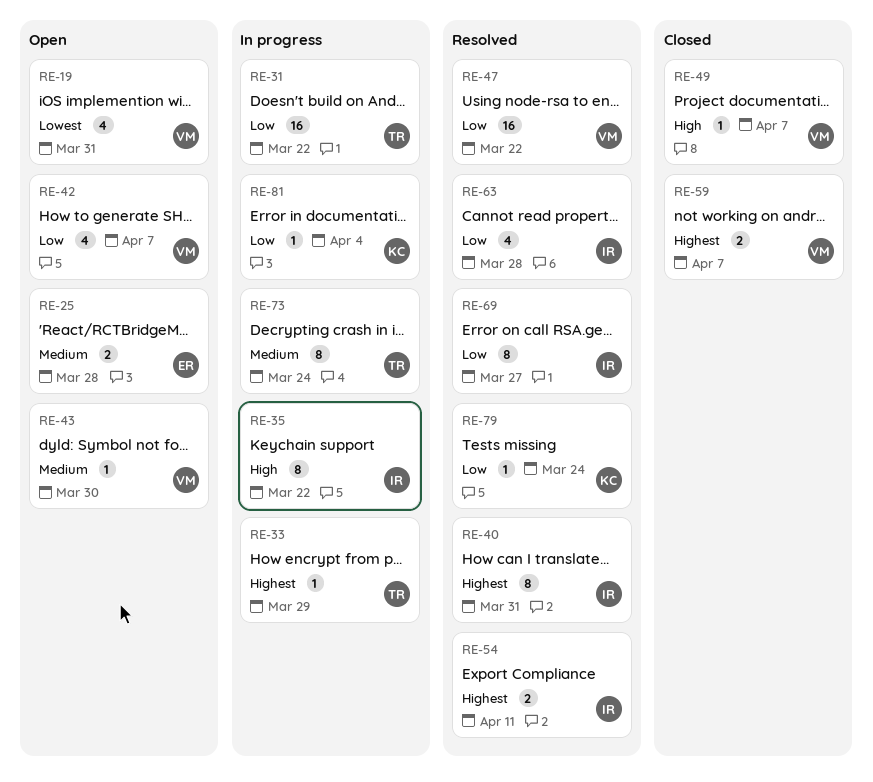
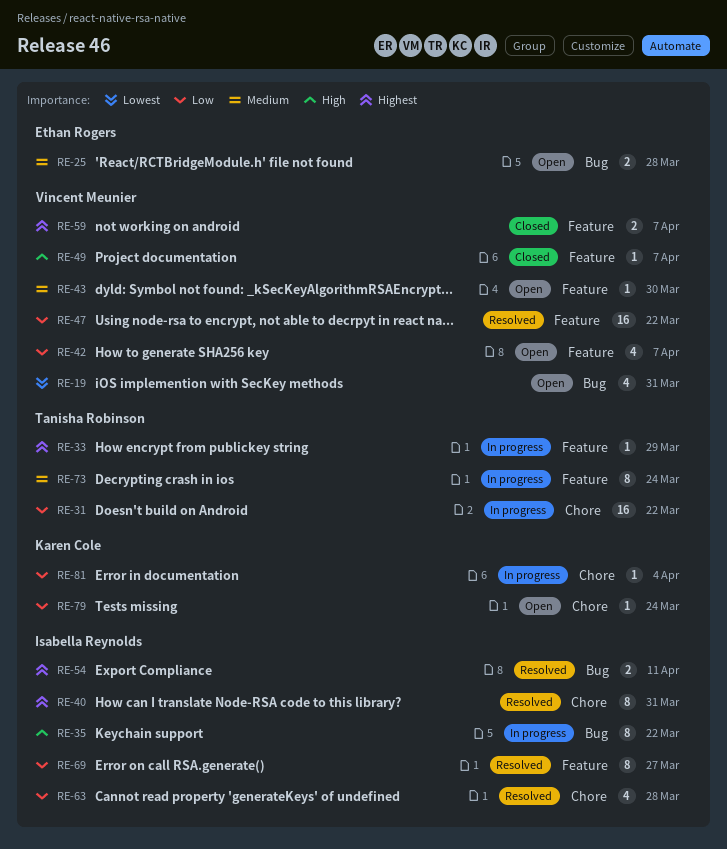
RE-79, status: Resolved -> Open

